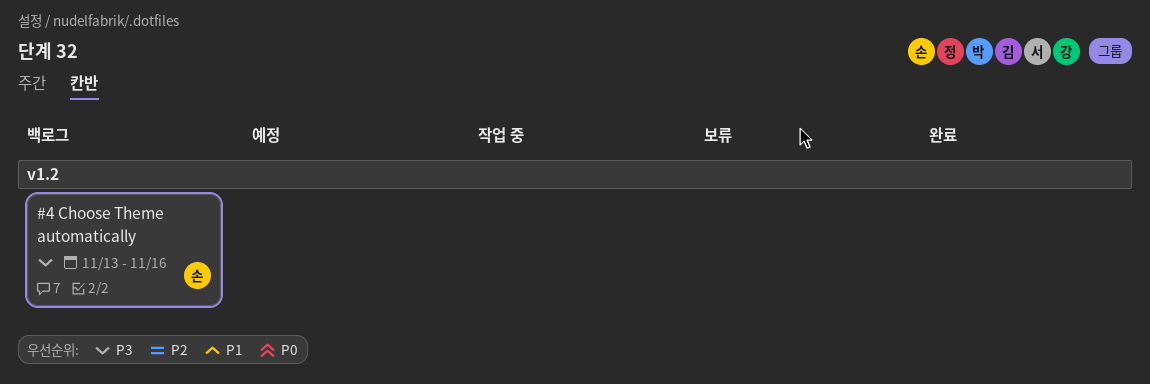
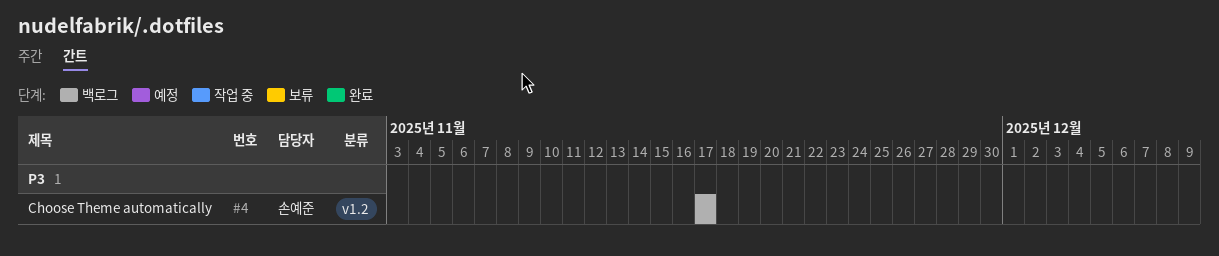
#4, start: Nov 13 -> Nov 17
#4, due: Nov 16 -> Nov 17

